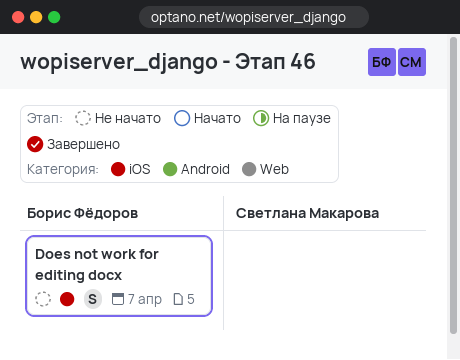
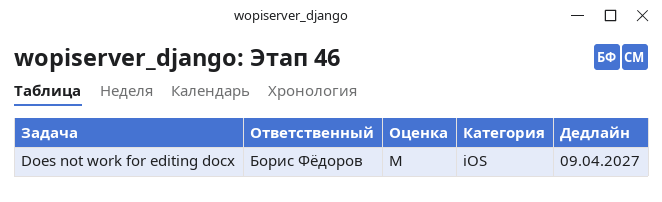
Does not work for editing docx, estimate: S -> M
Does not work for editing docx, due: Apr 7 -> Apr 9

